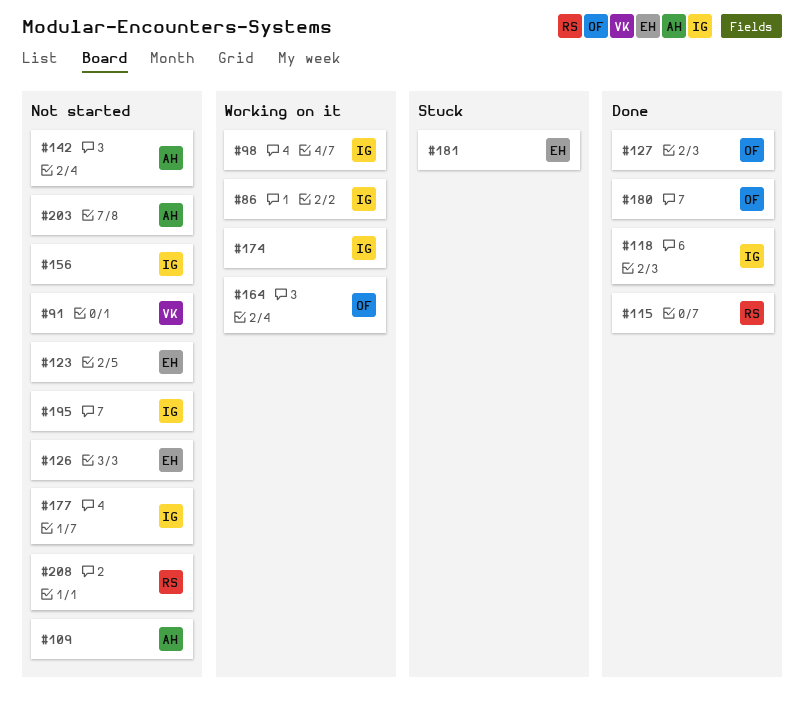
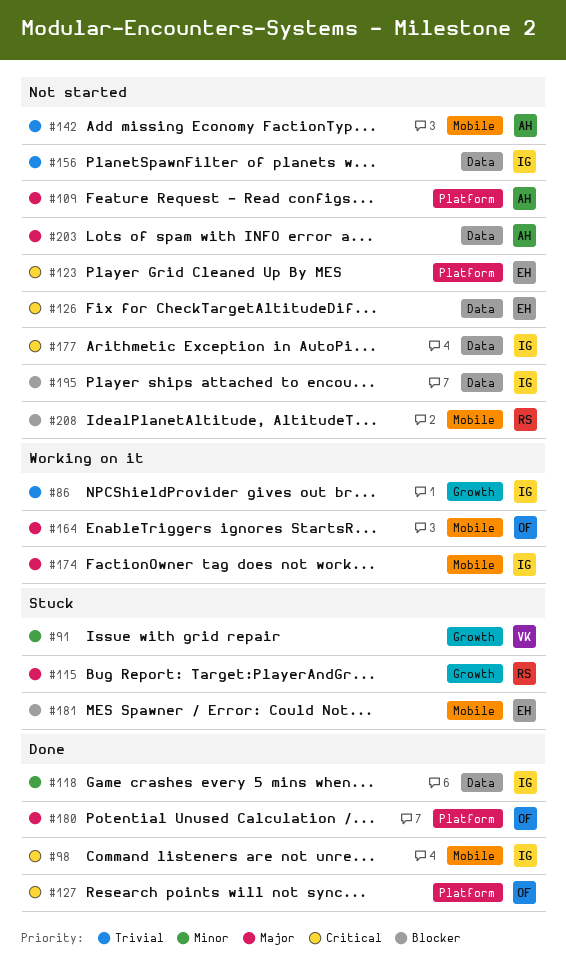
#91, status: Not started -> Stuck
#98, status: Working on it -> Done
#115, status: Done -> Stuck

